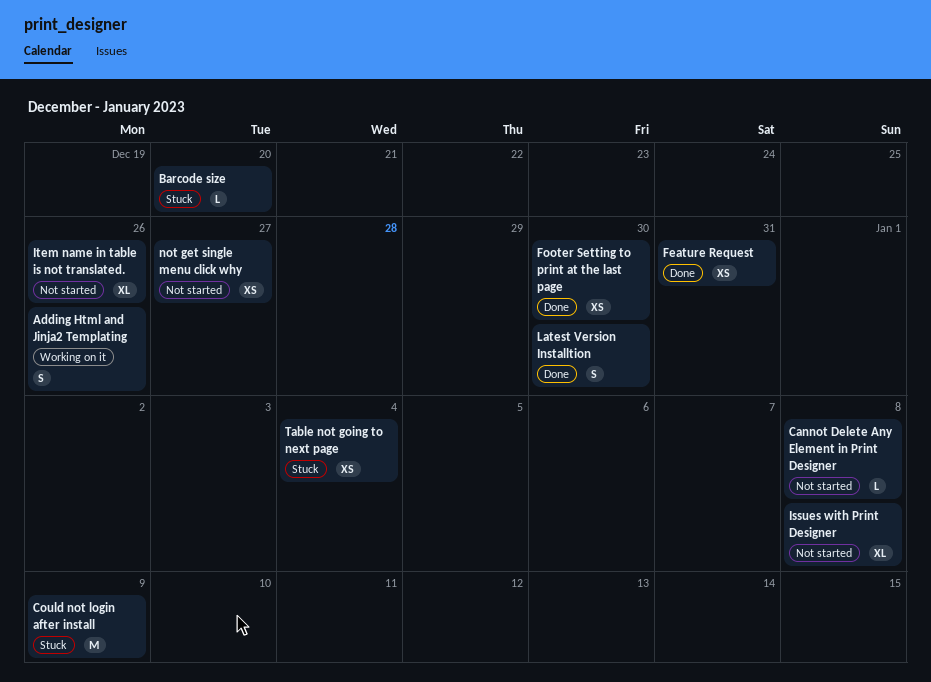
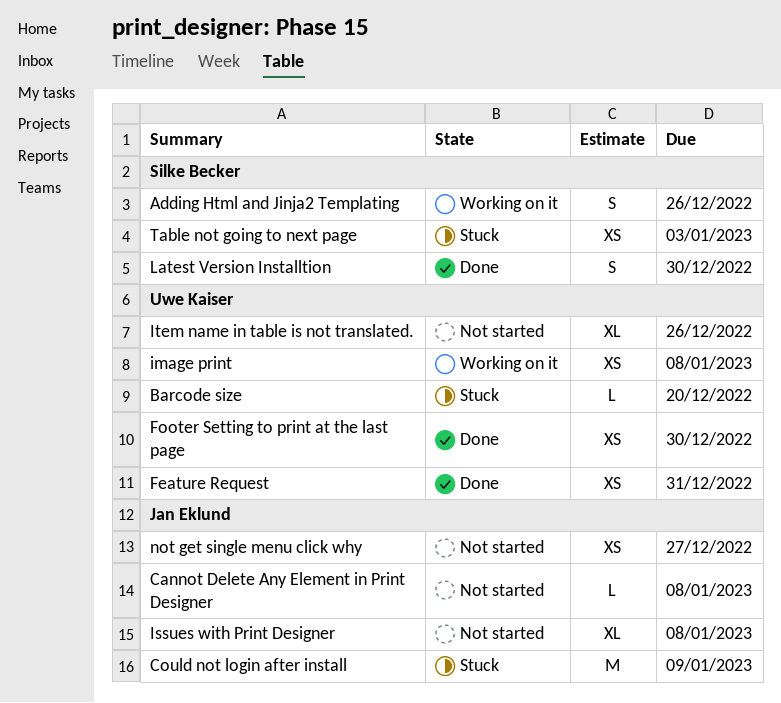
image print: none -> present
Table not going to next page, due: Jan 4 -> Jan 3

